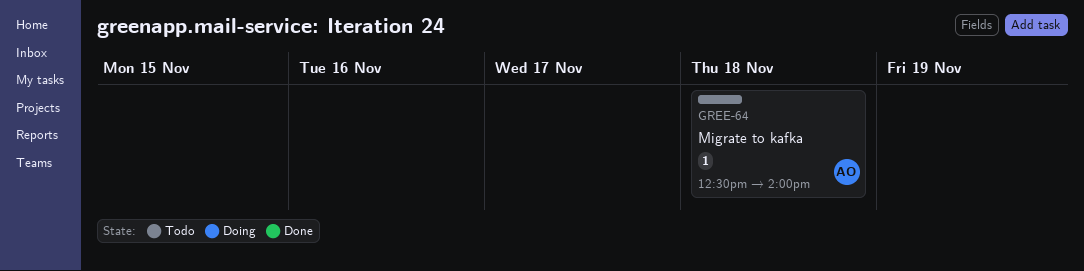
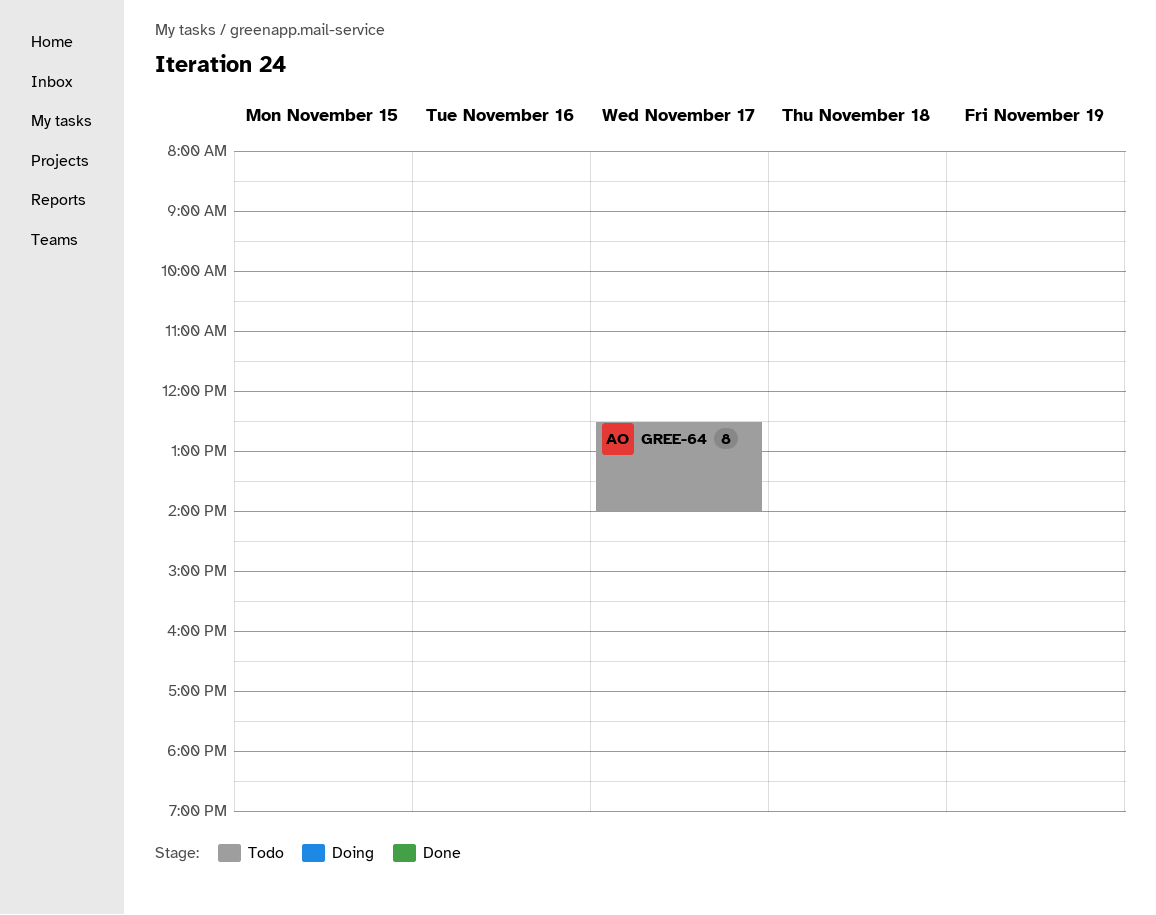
GREE-64, estimate: 1 -> 8
GREE-64, day: Nov 18 -> Nov 17

